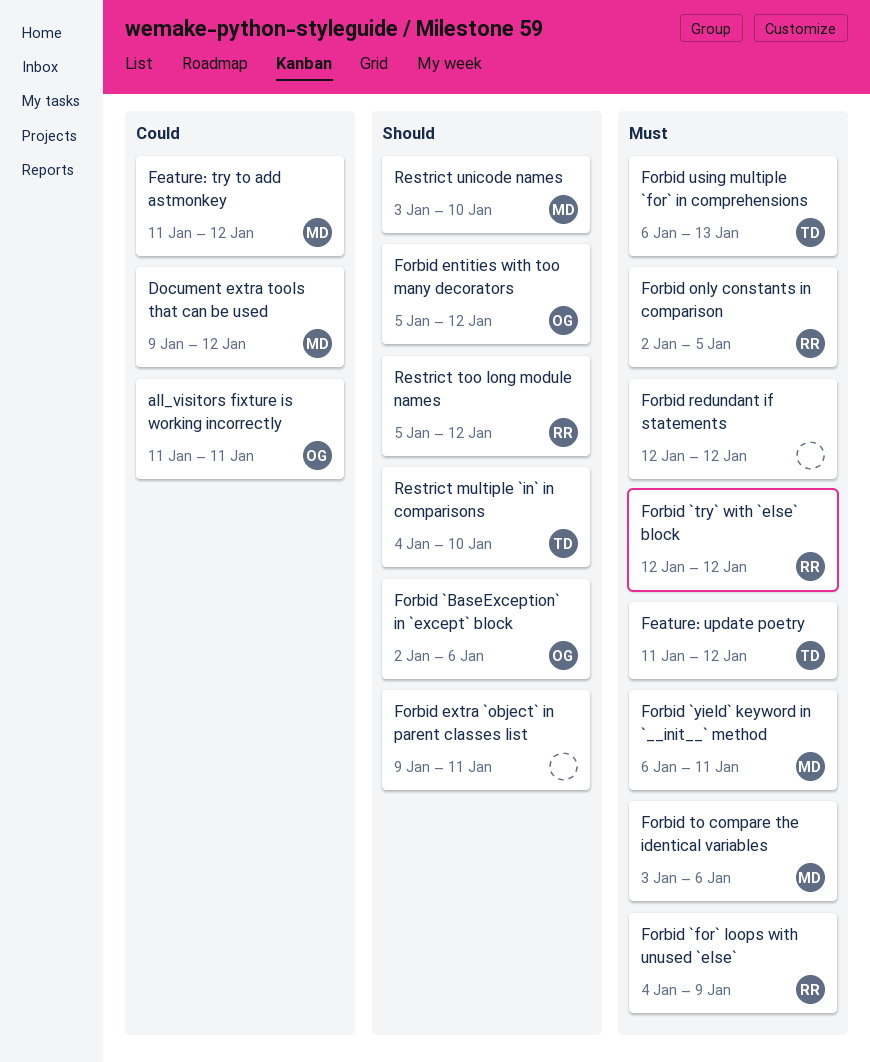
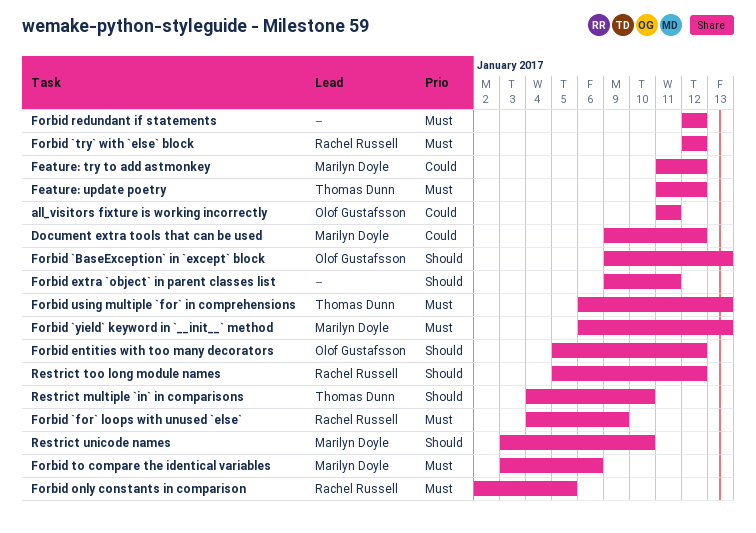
Forbid `BaseException` in `except` block, start: Jan 2 -> Jan 9
Forbid `BaseException` in `except` block, due: Jan 6 -> Jan 13
Forbid `yield` keyword in `__init__` method, due: Jan 11 -> Jan 13

